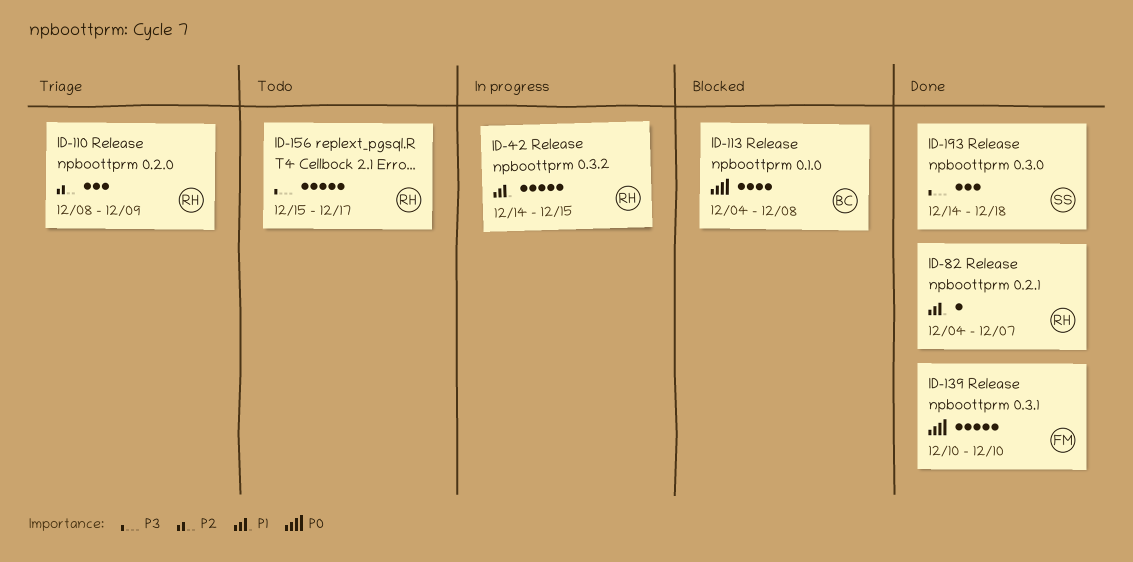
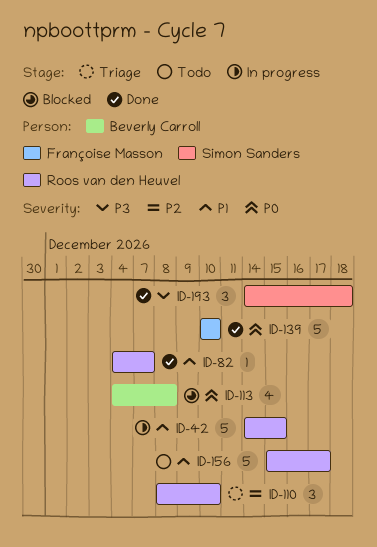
ID-110, due: Dec 9 -> Dec 10
ID-156, priority: P3 -> P1

